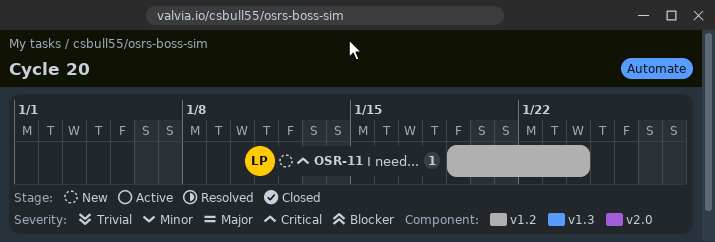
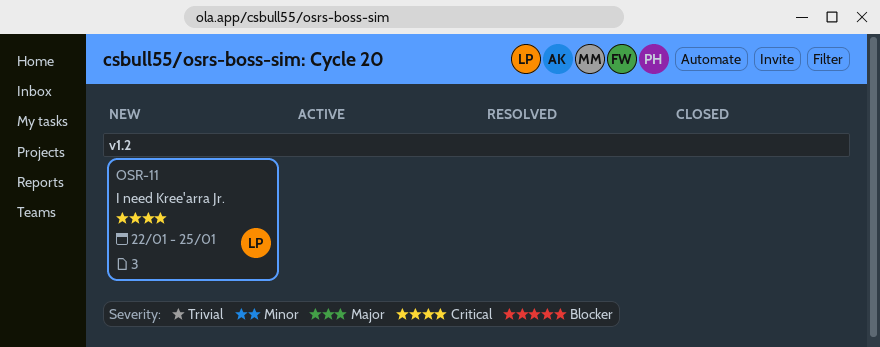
OSR-11, start: Jan 19 -> Jan 22
OSR-11, due: Jan 24 -> Jan 25

